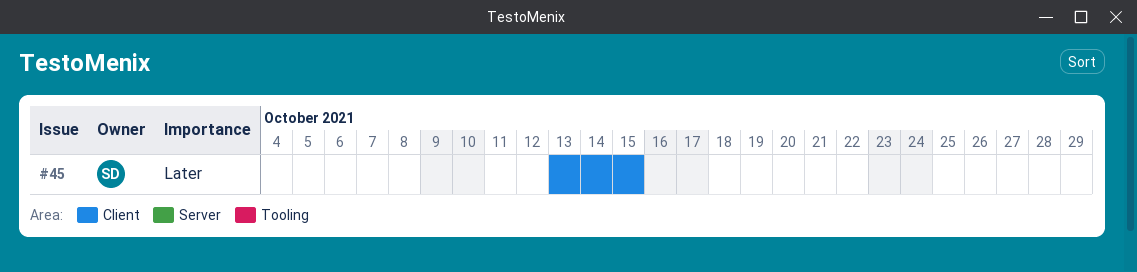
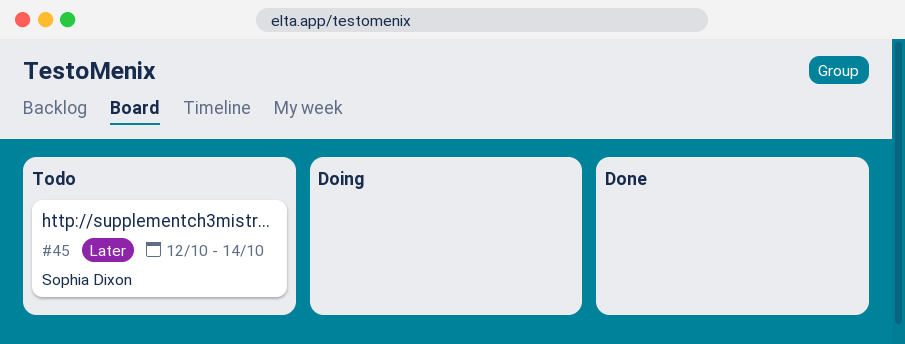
#45, start: Oct 13 -> Oct 12
#45, due: Oct 15 -> Oct 14

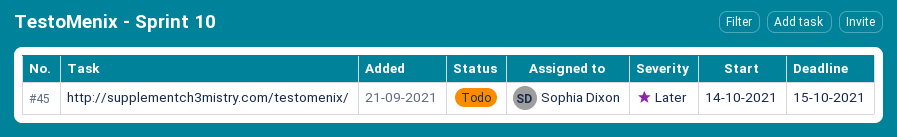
#45, start: Oct 12 -> Oct 14
#45, due: Oct 14 -> Oct 15

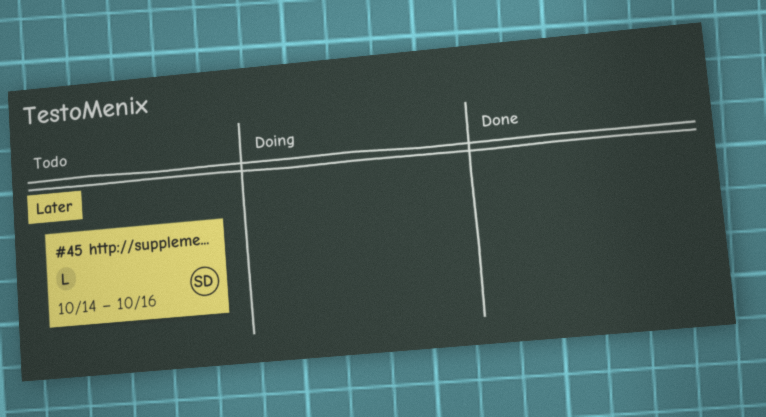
#45, due: Oct 15 -> Oct 16

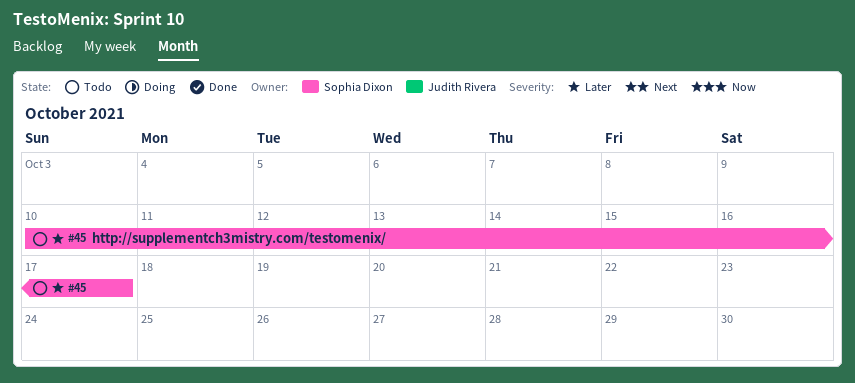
#45, start: Oct 14 -> Oct 10
#45, due: Oct 16 -> Oct 17

